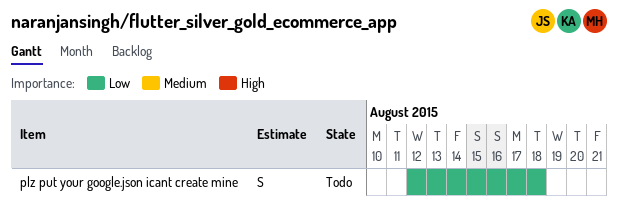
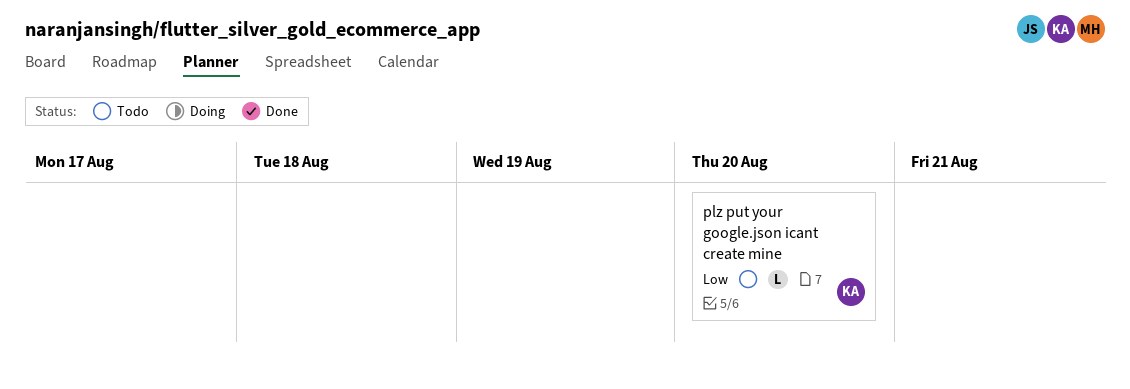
plz put your google.json icant create mine, estimate: S -> L
plz put your google.json icant create mine, due: Aug 18 -> Aug 20

